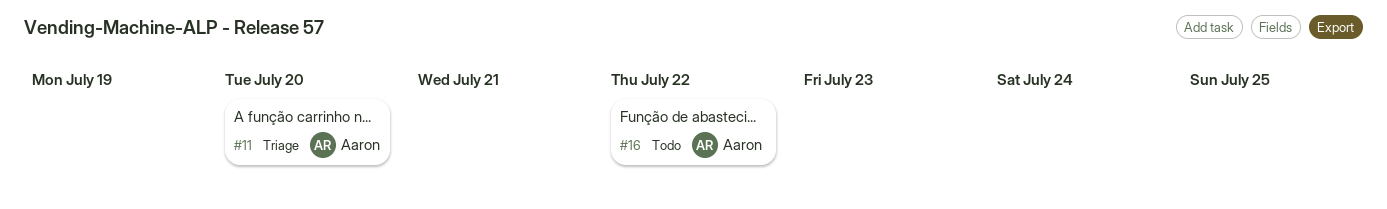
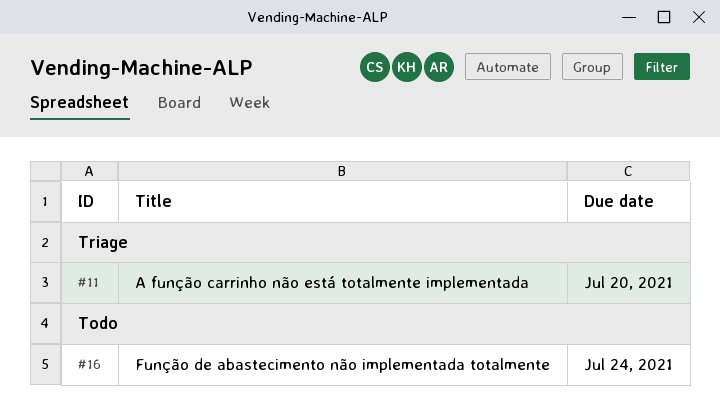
#16, due: Jul 22 -> Jul 24

